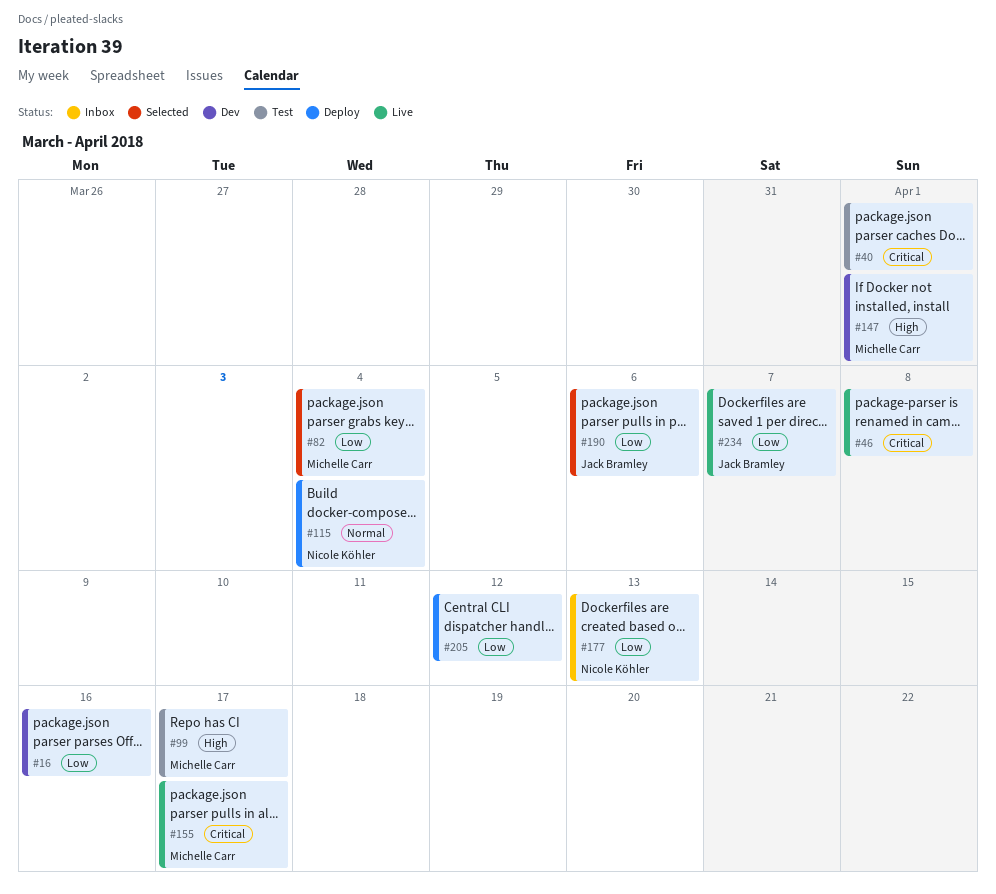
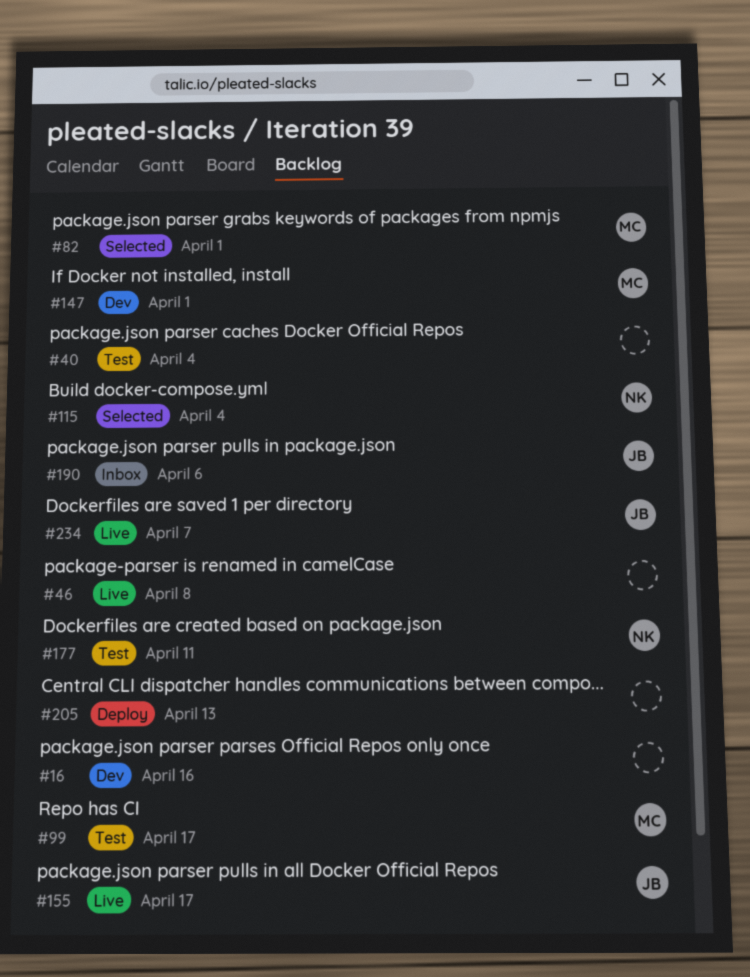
#40, due: Apr 1 -> Apr 4
#82, due: Apr 4 -> Apr 1
#115, status: Deploy -> Selected
#155, owner: Michelle Carr -> Jack Bramley
#177, status: Inbox -> Test
#177, due: Apr 13 -> Apr 11
#190, status: Selected -> Inbox
#205, due: Apr 12 -> Apr 13

